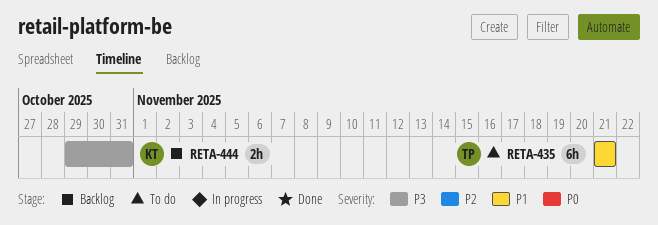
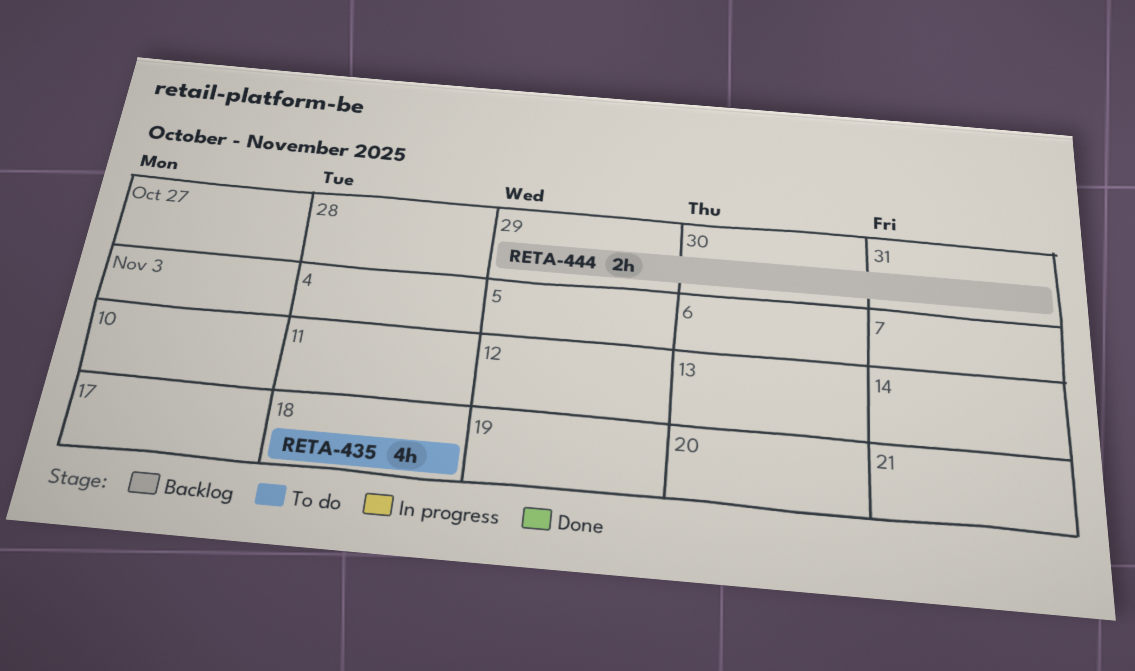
RETA-435, estimate: 6h -> 4h
RETA-435, start: Nov 21 -> Nov 18
RETA-435, due: Nov 21 -> Nov 18

